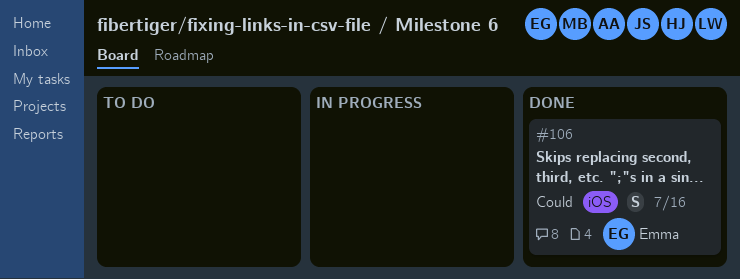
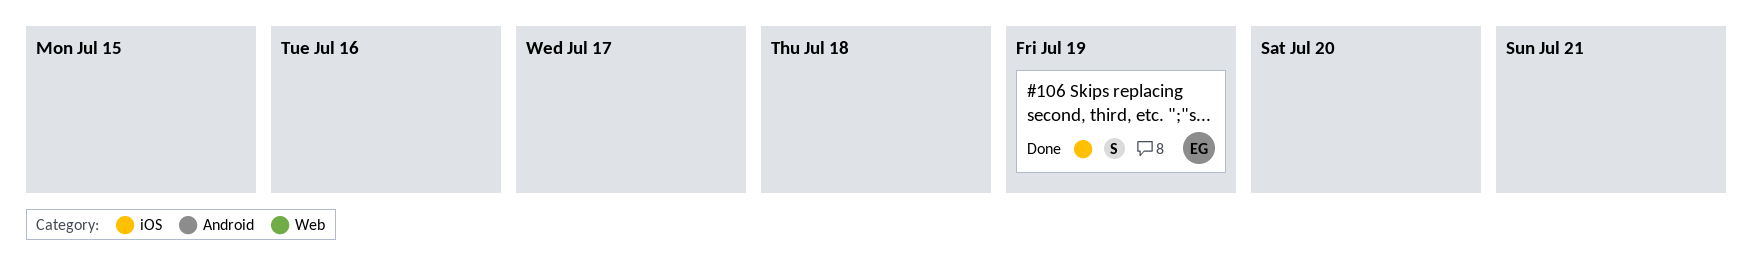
#106, due: Jul 16 -> Jul 19

